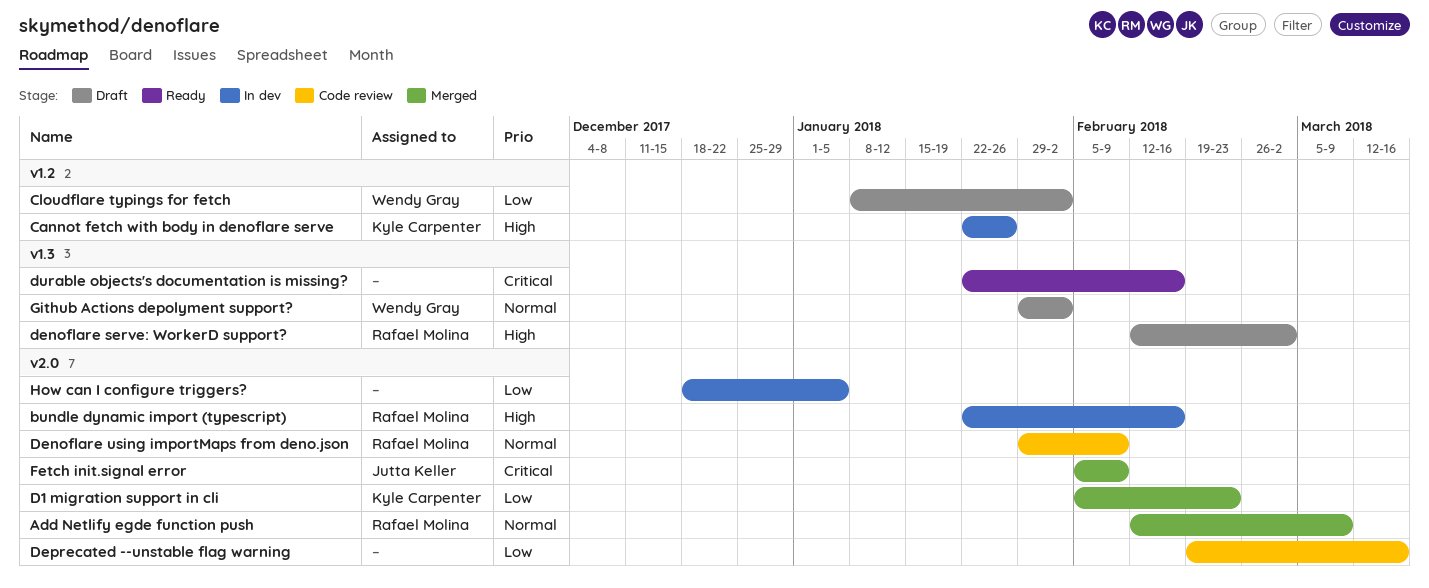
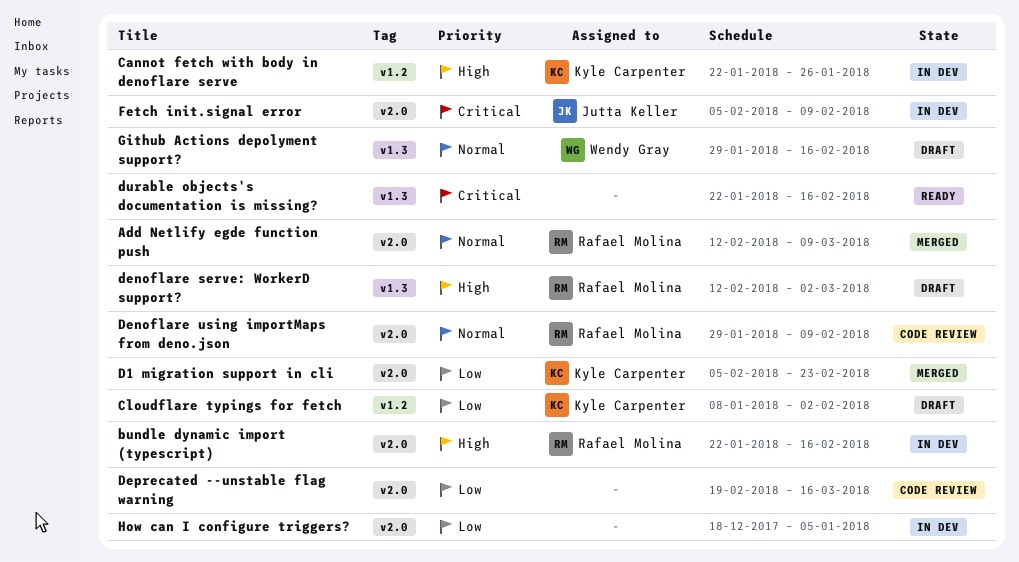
Cloudflare typings for fetch, owner: Wendy Gray -> Kyle Carpenter
Fetch init.signal error, status: Merged -> In dev
Github Actions depolyment support?, due: Feb 2 -> Feb 16

